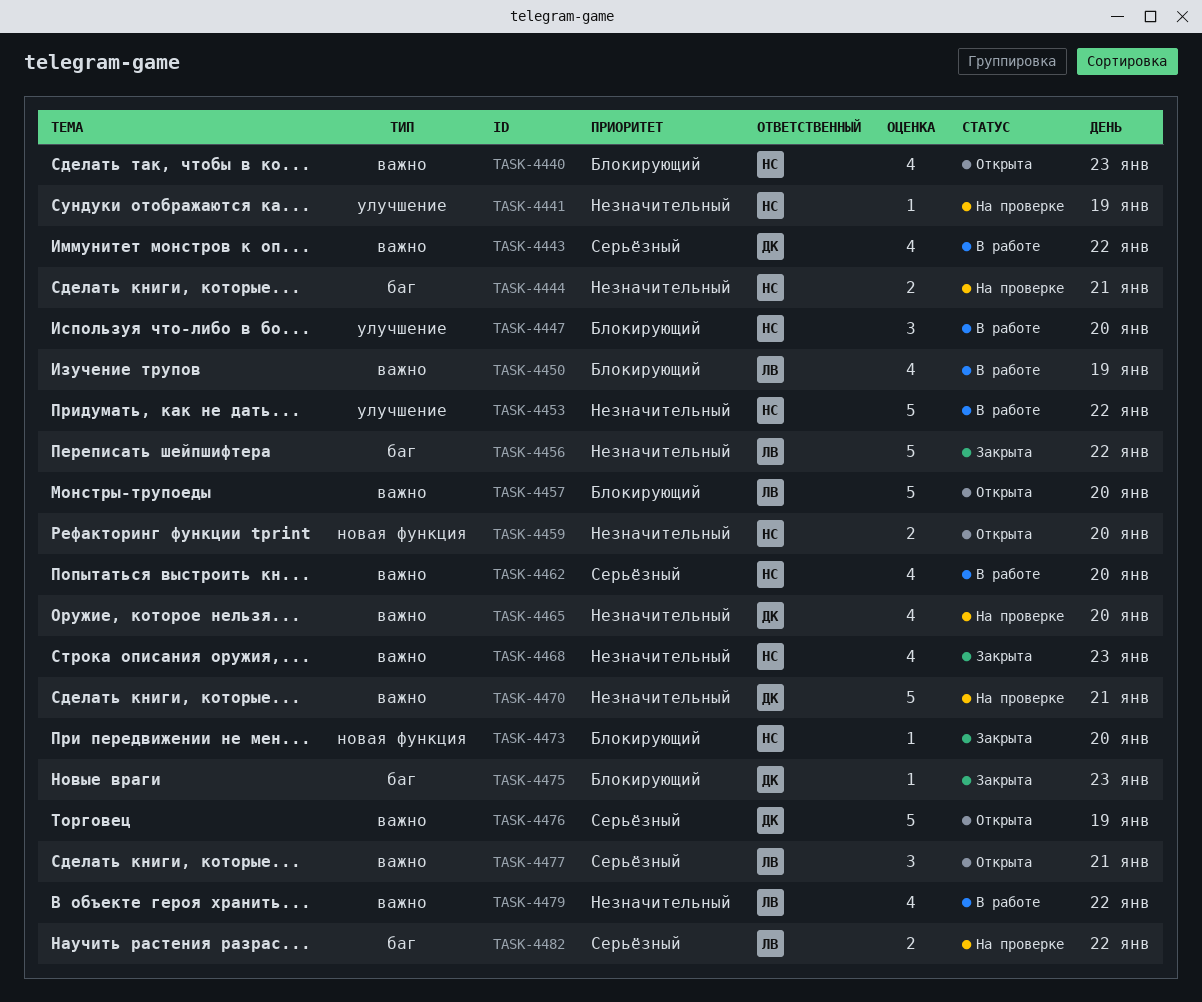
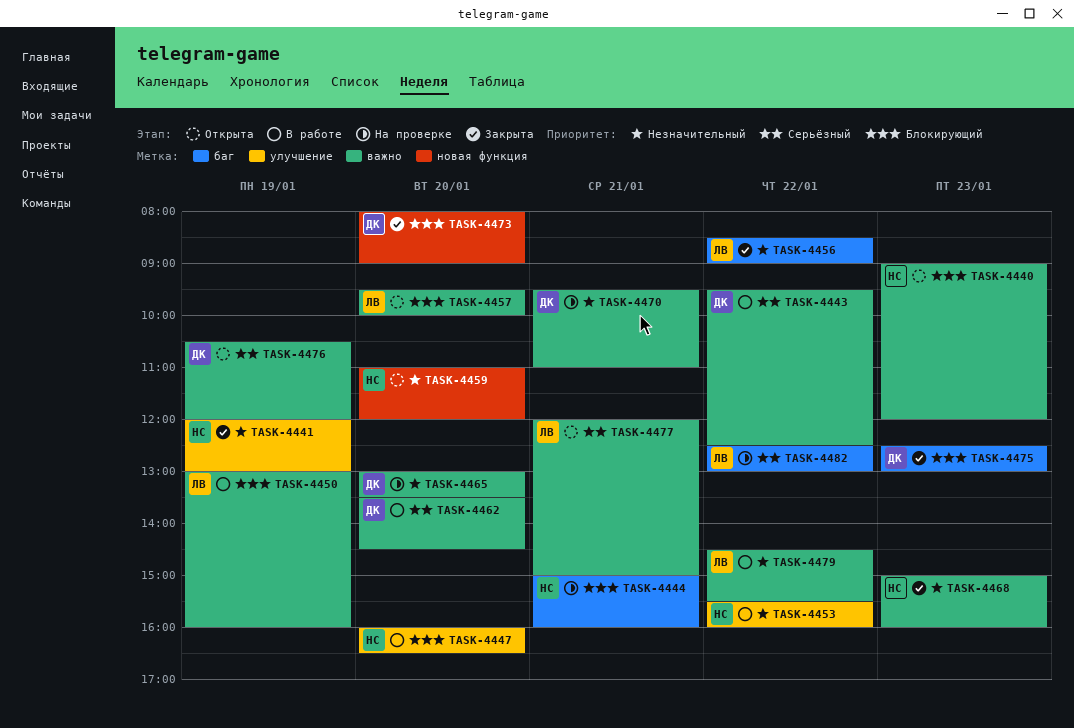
TASK-4441, status: На проверке -> Закрыта
TASK-4444, priority: Незначительный -> Блокирующий
TASK-4462, owner: НС -> ДК
TASK-4473, owner: НС -> ДК

